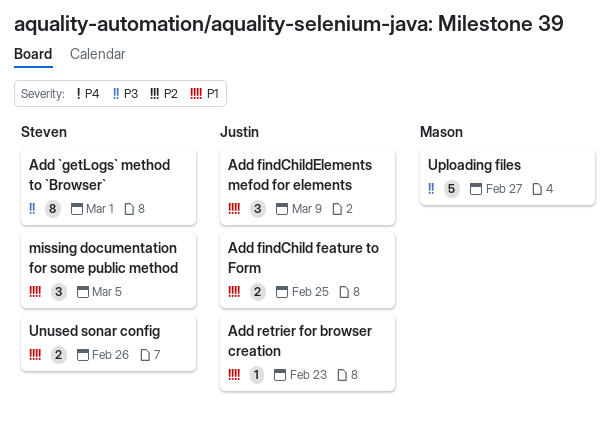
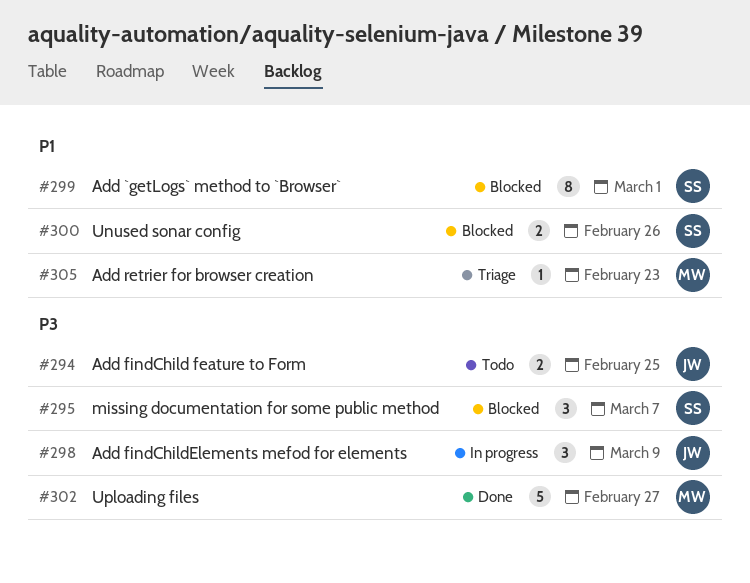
Add `getLogs` method to `Browser`, priority: P3 -> P1
Add findChild feature to Form, priority: P1 -> P3
Add findChildElements mefod for elements, priority: P1 -> P3
Add retrier for browser creation, owner: Justin -> Mason
missing documentation for some public method, priority: P1 -> P3
missing documentation for some public method, due: Mar 5 -> Mar 7

